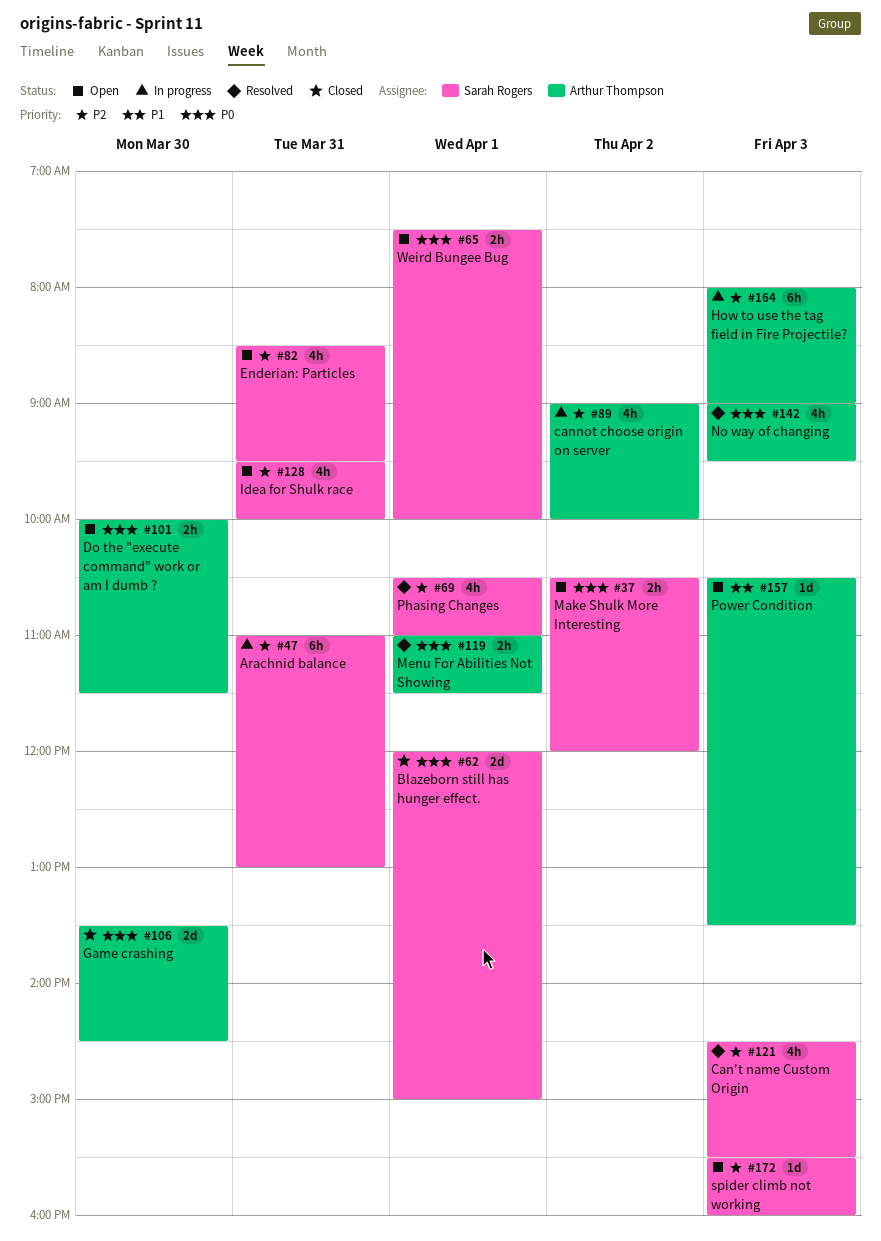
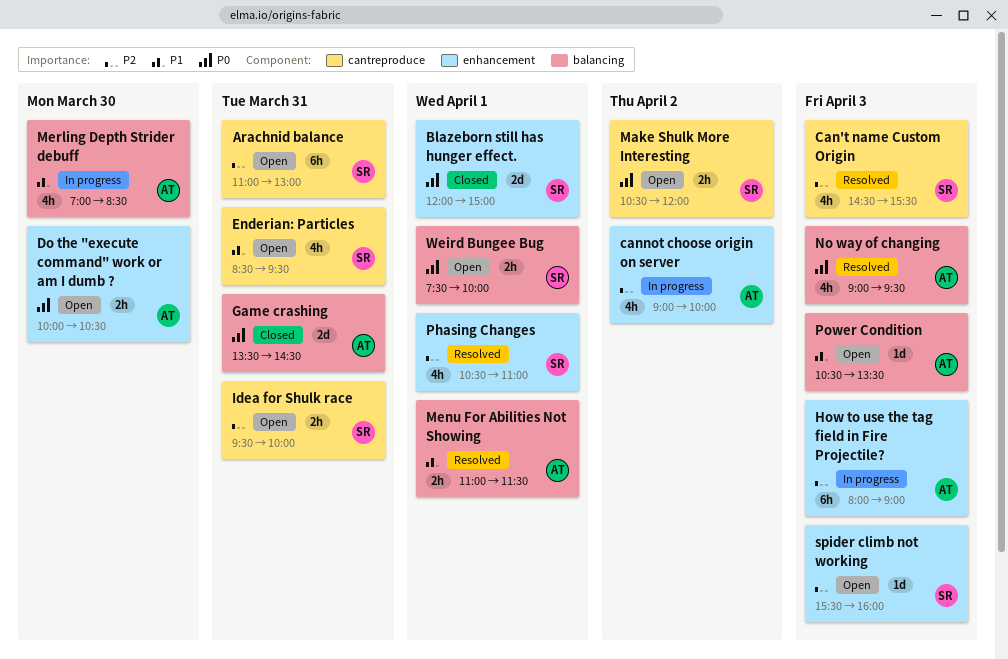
Arachnid balance, status: In progress -> Open
Do the "execute command" work or am I dumb ?, ends: 11:30 -> 10:30
Enderian: Particles, priority: P2 -> P1
Game crashing, day: Mar 30 -> Mar 31
Idea for Shulk race, estimate: 4h -> 2h
Menu For Abilities Not Showing, priority: P0 -> P1
Merling Depth Strider debuff: none -> present

